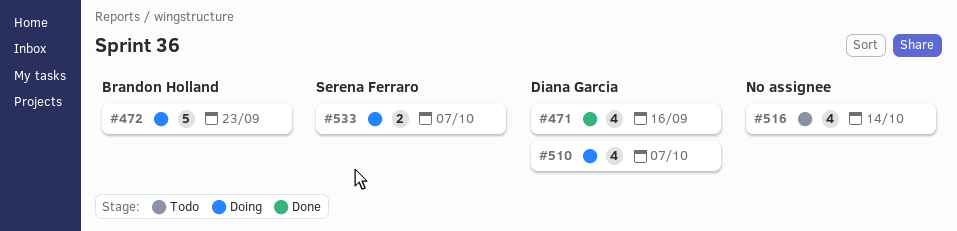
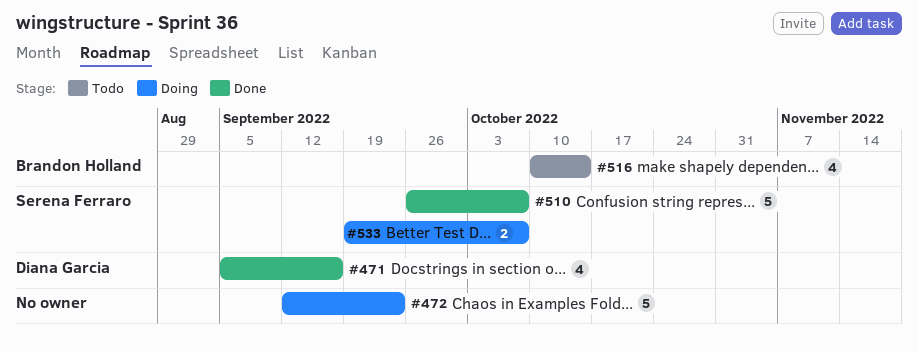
#472, owner: Brandon Holland -> none
#510, status: Doing -> Done
#510, owner: Diana Garcia -> Serena Ferraro
#510, estimate: 4 -> 5
#516, owner: none -> Brandon Holland

